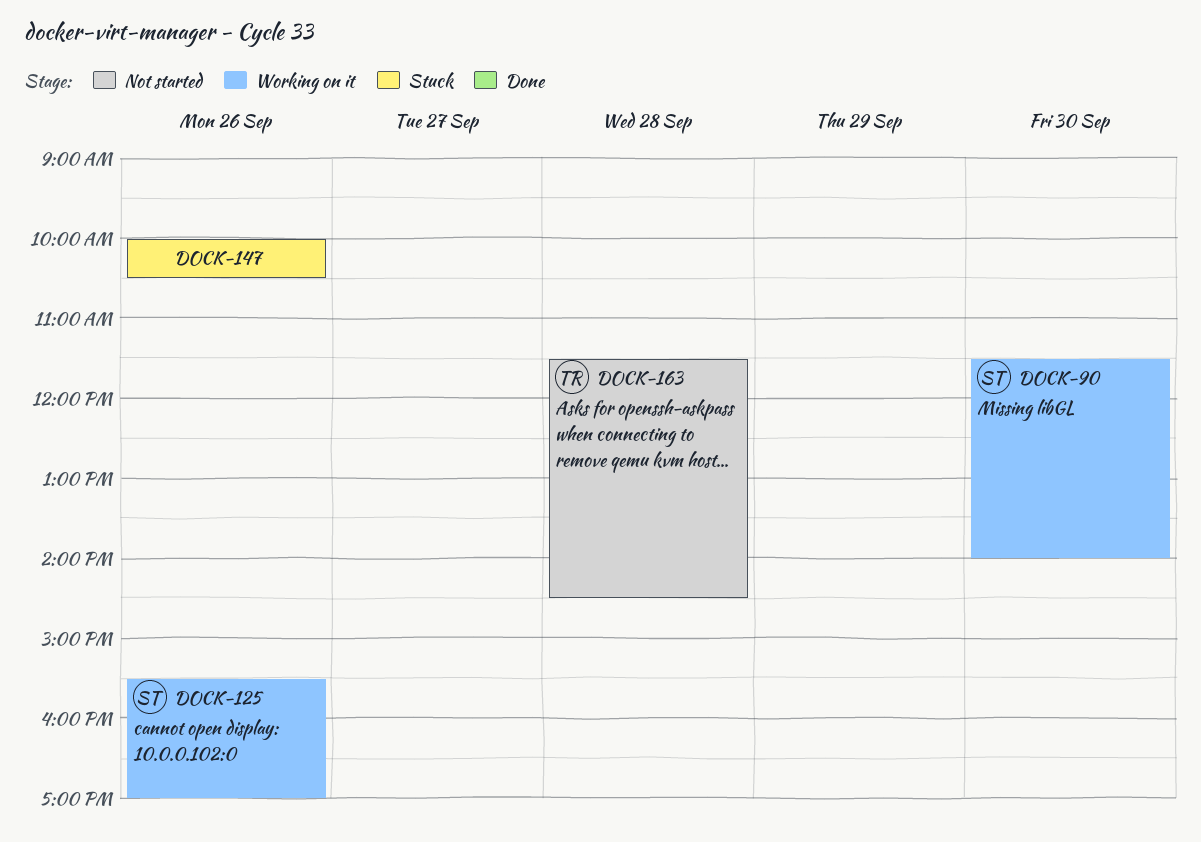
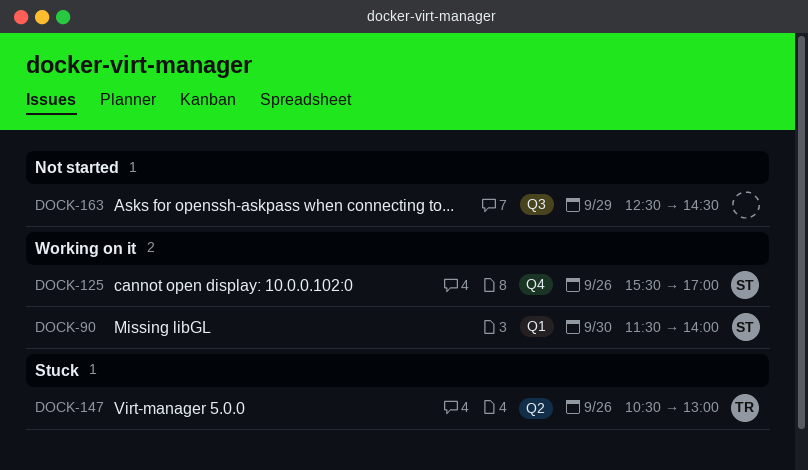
DOCK-147, owner: none -> TR
DOCK-147, begins: 10:00 -> 10:30
DOCK-147, ends: 10:30 -> 13:00
DOCK-163, owner: TR -> none
DOCK-163, day: Sep 28 -> Sep 29
DOCK-163, begins: 11:30 -> 12:30

